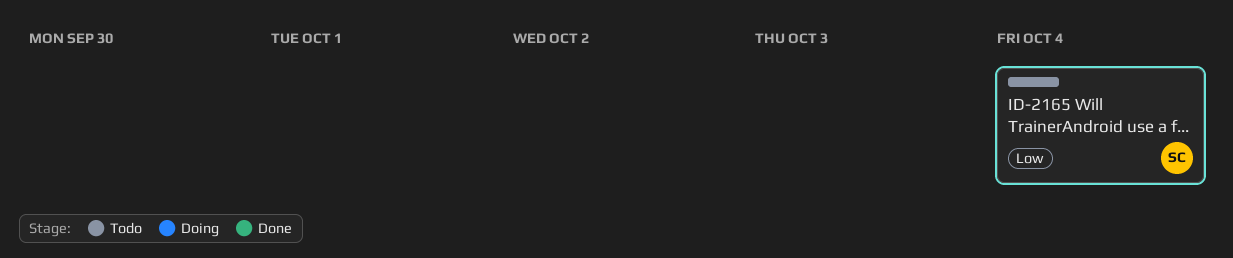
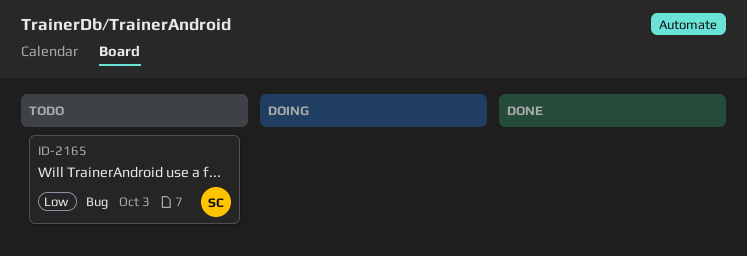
ID-2165, due: Oct 4 -> Oct 3

